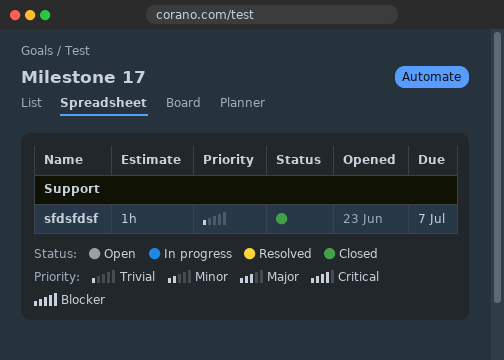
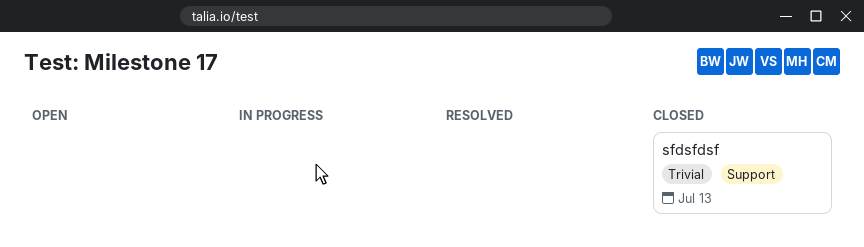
sfdsfdsf, due: Jul 7 -> Jul 13

